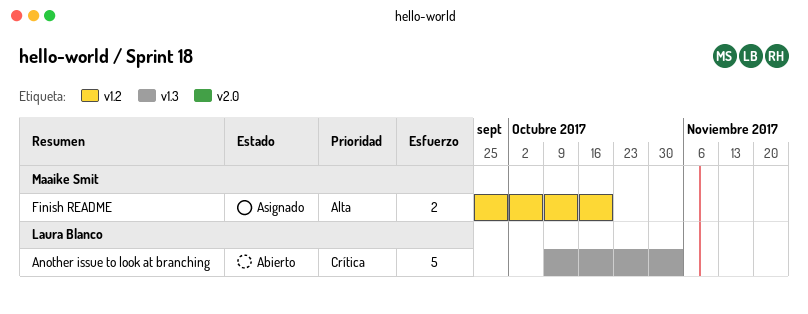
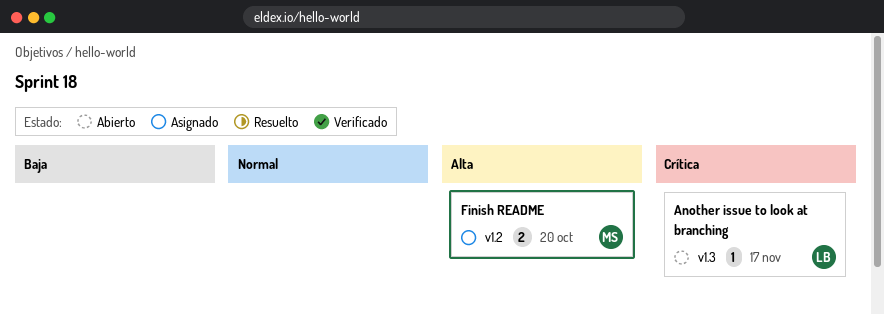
Another issue to look at branching, estimate: 5 -> 1
Another issue to look at branching, due: Nov 3 -> Nov 17

